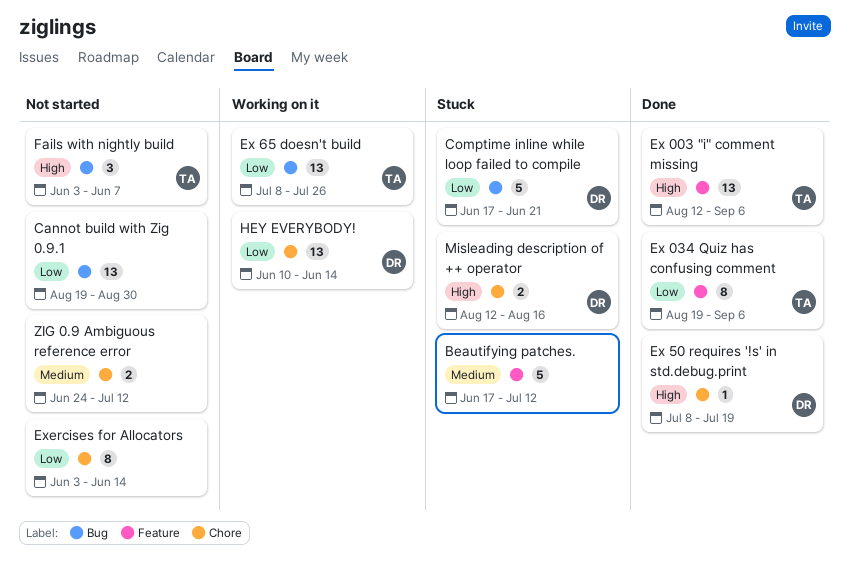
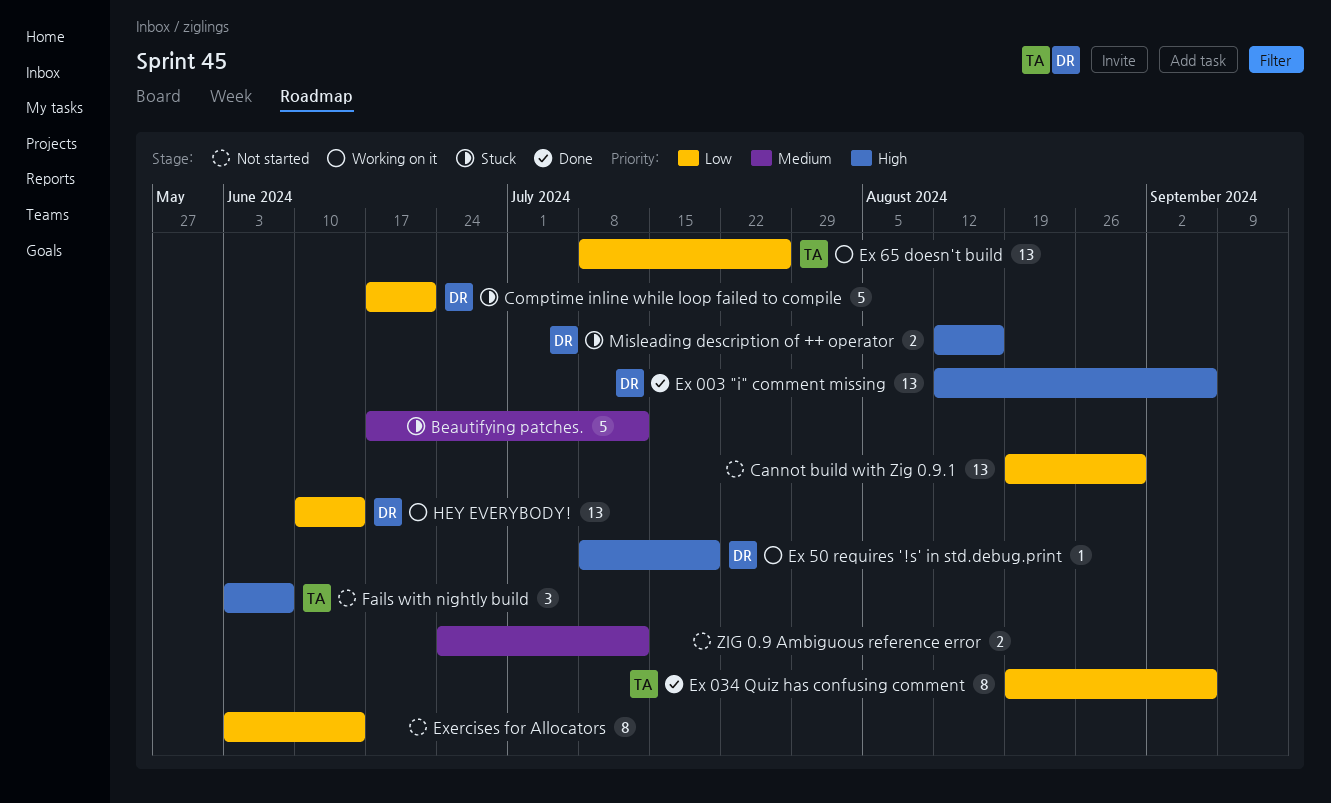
Ex 003 "i" comment missing, owner: TA -> DR
Ex 50 requires '!s' in std.debug.print, status: Done -> Working on it

